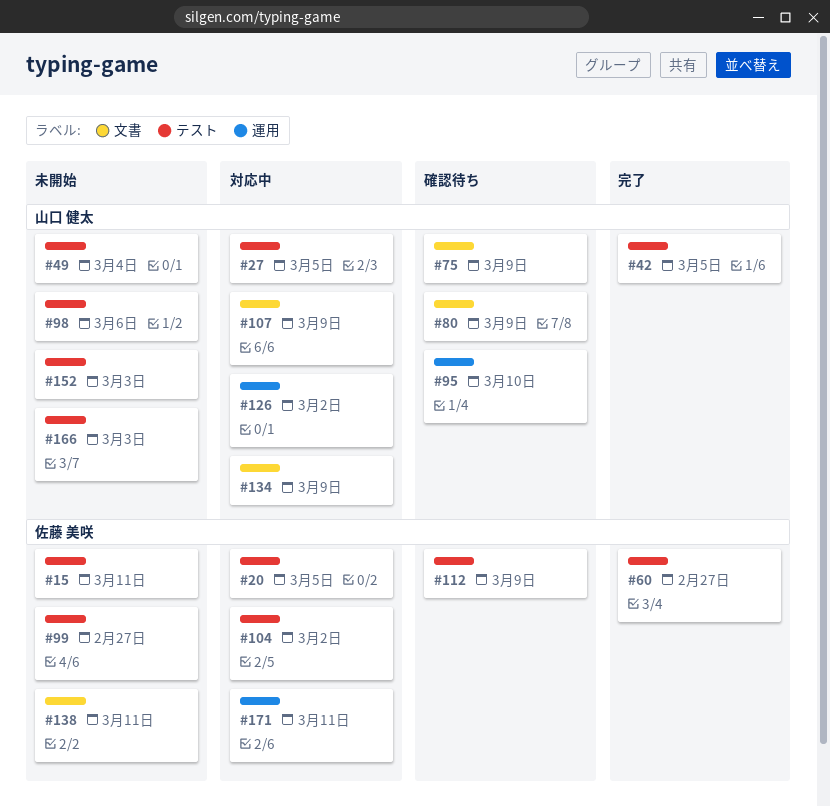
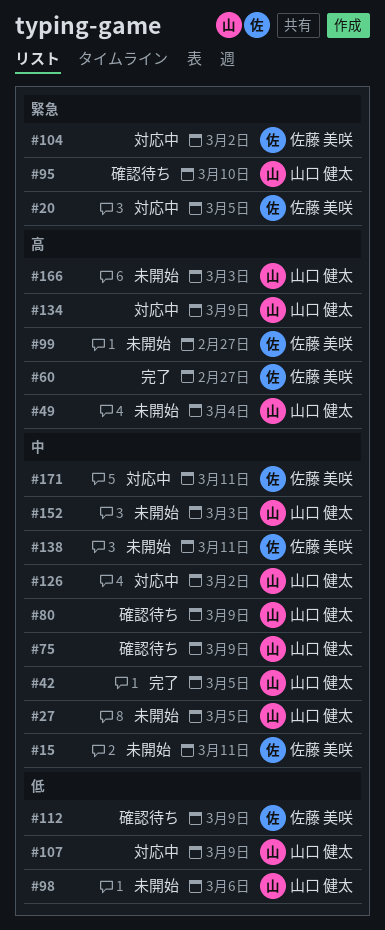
#27, status: 対応中 -> 未開始

